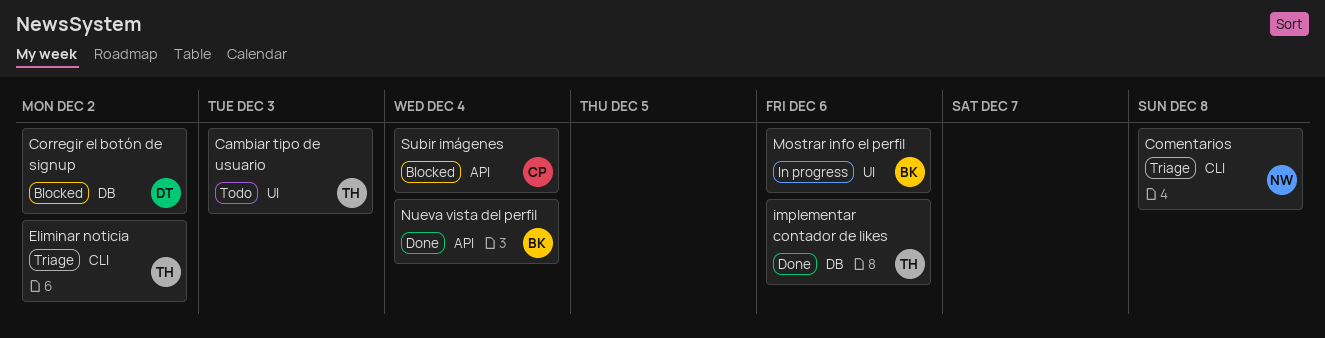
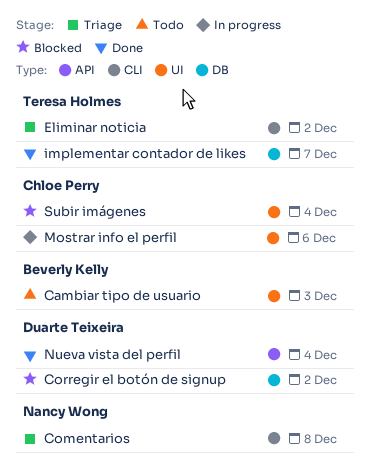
Cambiar tipo de usuario, owner: Teresa Holmes -> Beverly Kelly
implementar contador de likes, due: Dec 6 -> Dec 7
Mostrar info el perfil, owner: Beverly Kelly -> Chloe Perry
Nueva vista del perfil, owner: Beverly Kelly -> Duarte Teixeira
Subir imágenes, label: API -> UI

